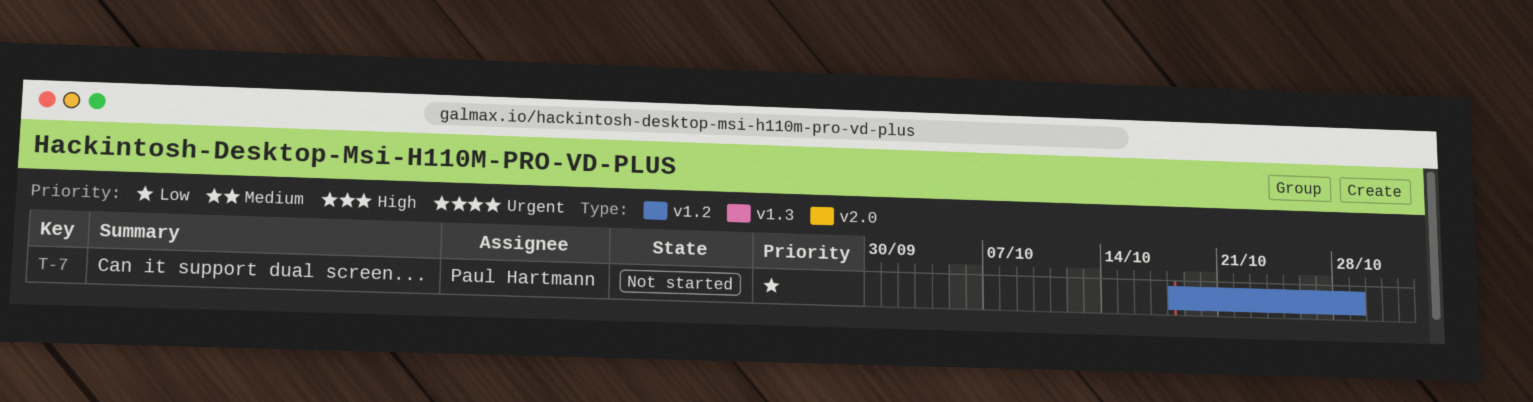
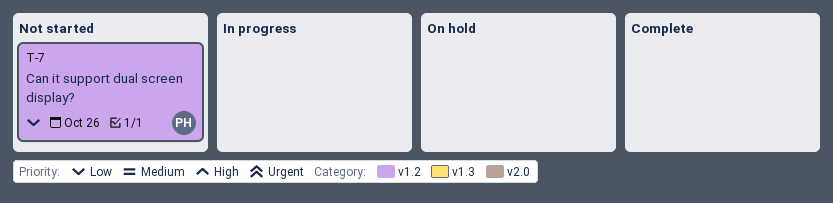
T-7, due: Oct 29 -> Oct 26

